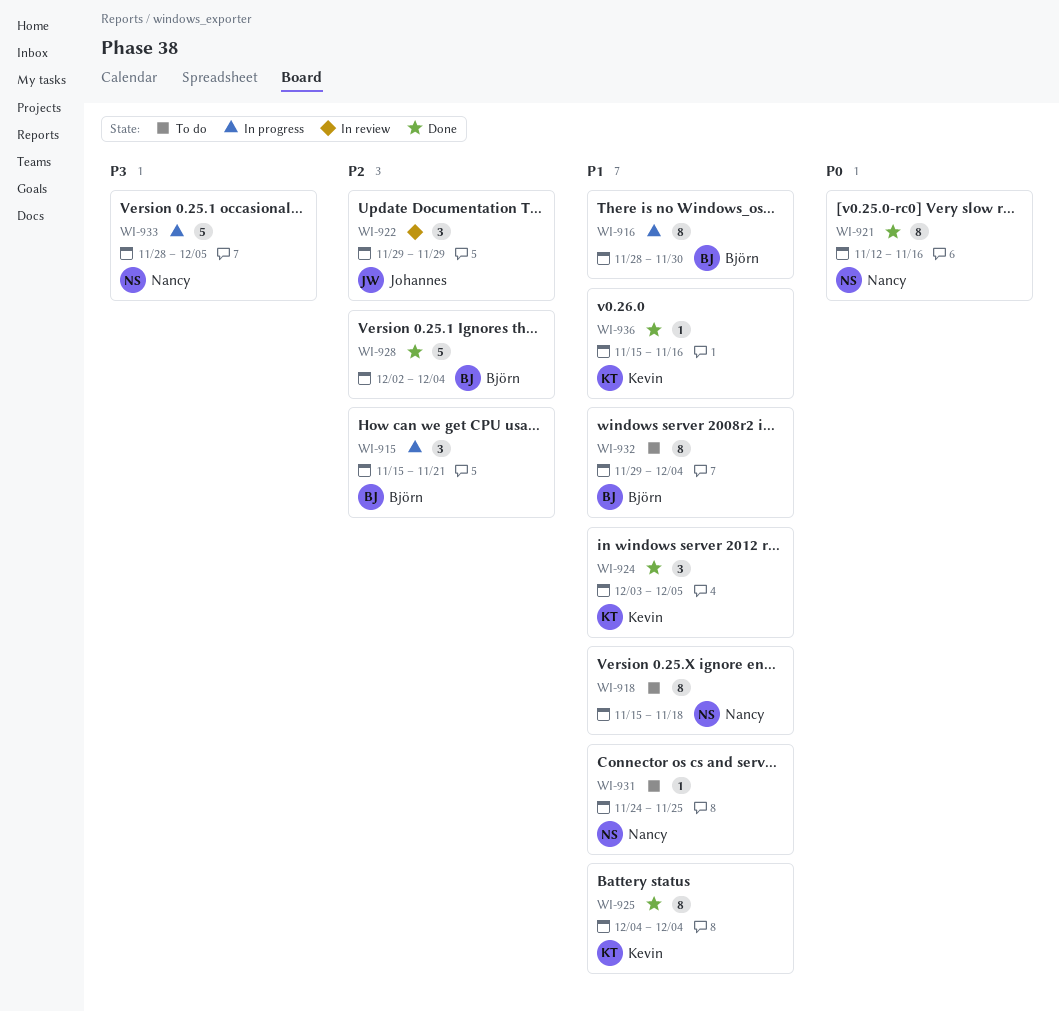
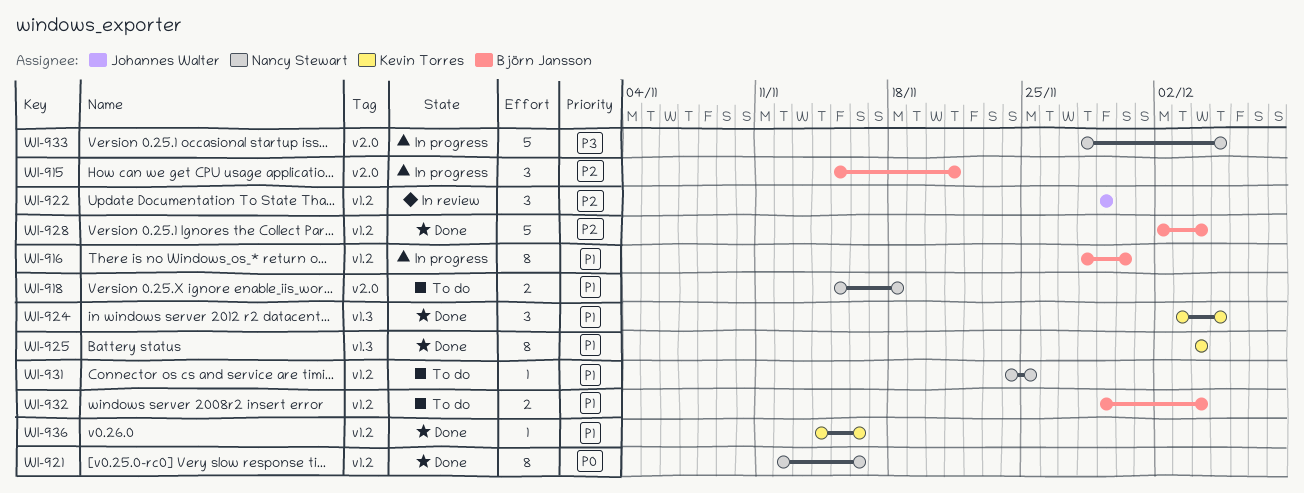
WI-918, estimate: 8 -> 2
WI-932, estimate: 8 -> 2
WI-936, start: Nov 15 -> Nov 14

